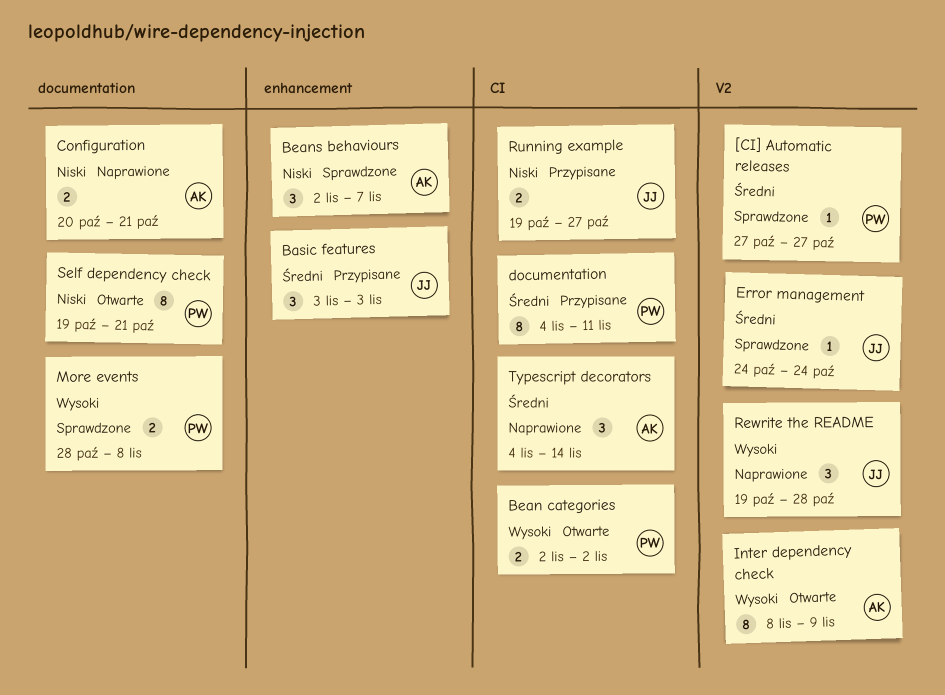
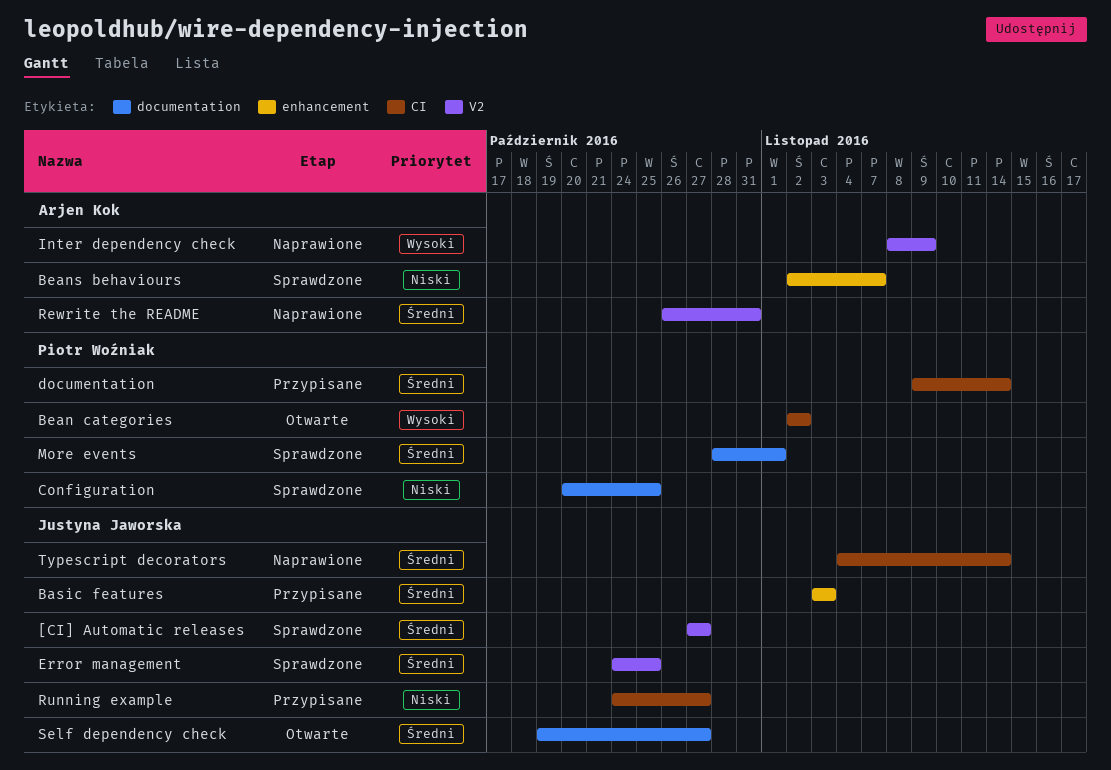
[CI] Automatic releases, owner: Piotr Woźniak -> Justyna Jaworska
Configuration, status: Naprawione -> Sprawdzone
Configuration, owner: Arjen Kok -> Piotr Woźniak
Configuration, due: Oct 21 -> Oct 25
documentation, start: Nov 4 -> Nov 9
documentation, due: Nov 11 -> Nov 14
Error management, due: Oct 24 -> Oct 25
Inter dependency check, status: Otwarte -> Naprawione
More events, priority: Wysoki -> Średni
More events, due: Nov 8 -> Nov 1
Rewrite the README, owner: Justyna Jaworska -> Arjen Kok
Rewrite the README, priority: Wysoki -> Średni
Rewrite the README, start: Oct 19 -> Oct 26
Rewrite the README, due: Oct 28 -> Oct 31
Running example, start: Oct 19 -> Oct 24
Self dependency check, owner: Piotr Woźniak -> Justyna Jaworska
Self dependency check, priority: Niski -> Średni
Self dependency check, due: Oct 21 -> Oct 27
Typescript decorators, owner: Arjen Kok -> Justyna Jaworska

